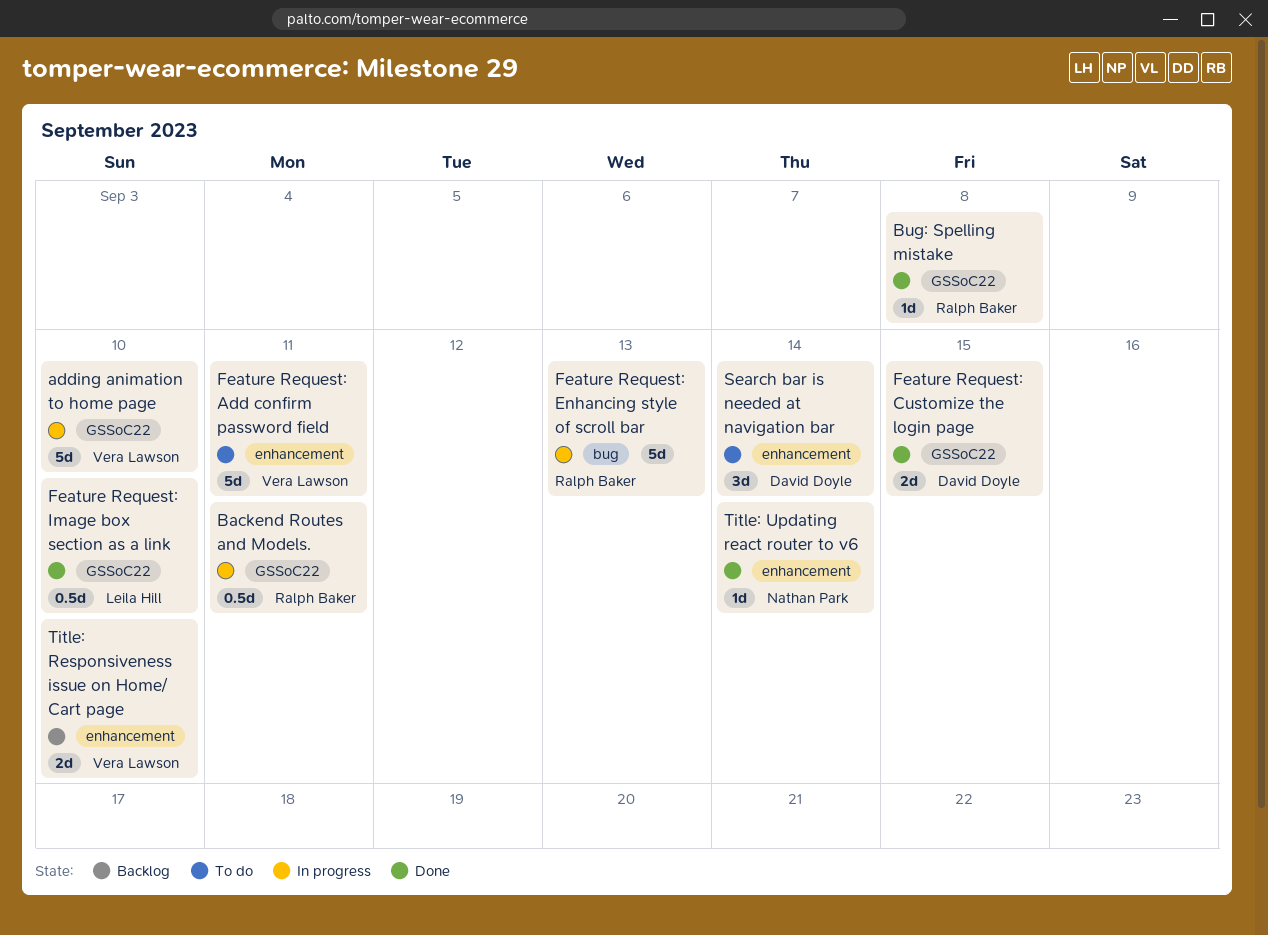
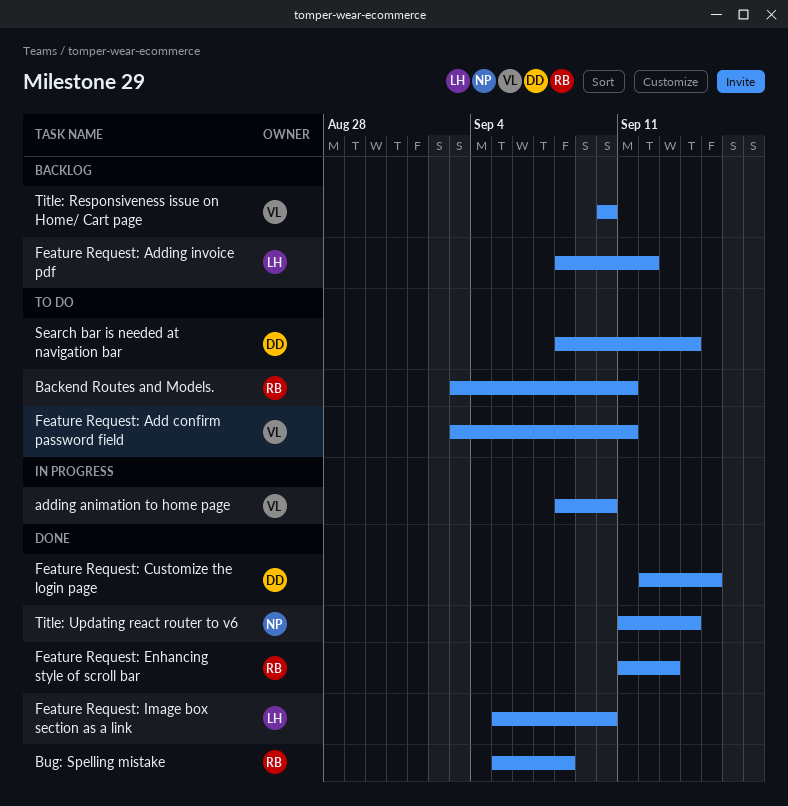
Backend Routes and Models., status: In progress -> To do
Feature Request: Adding invoice pdf: none -> present
Feature Request: Enhancing style of scroll bar, status: In progress -> Done

